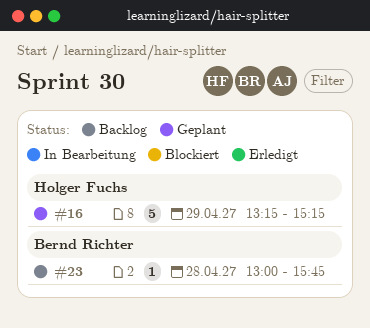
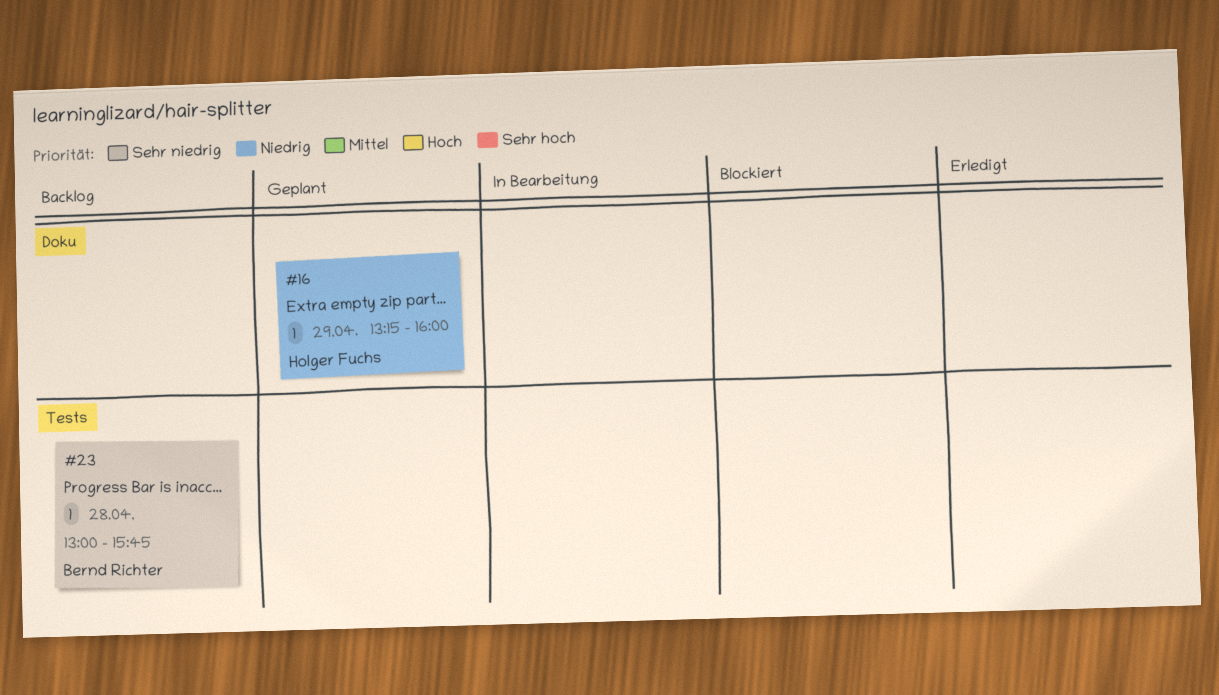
#16, estimate: 5 -> 1
#16, ends: 15:15 -> 16:00

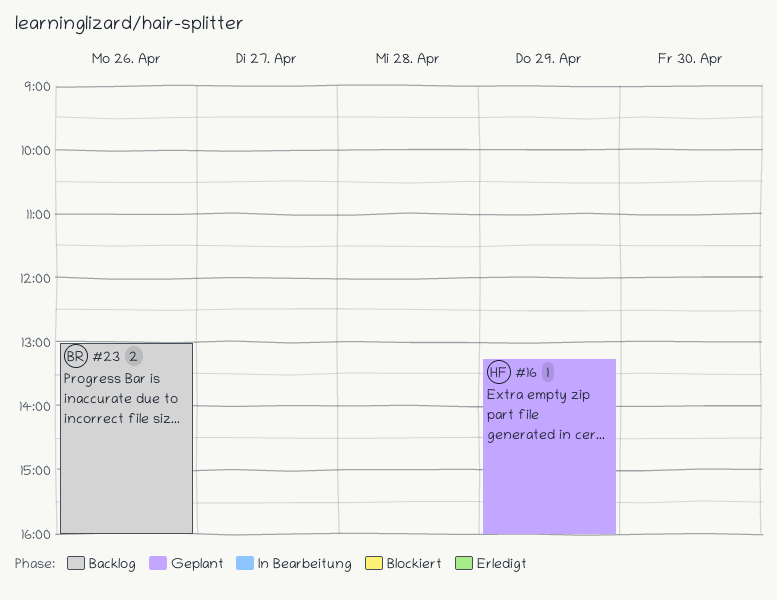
#23, estimate: 1 -> 2
#23, day: Apr 28 -> Apr 26
#23, ends: 15:45 -> 16:00

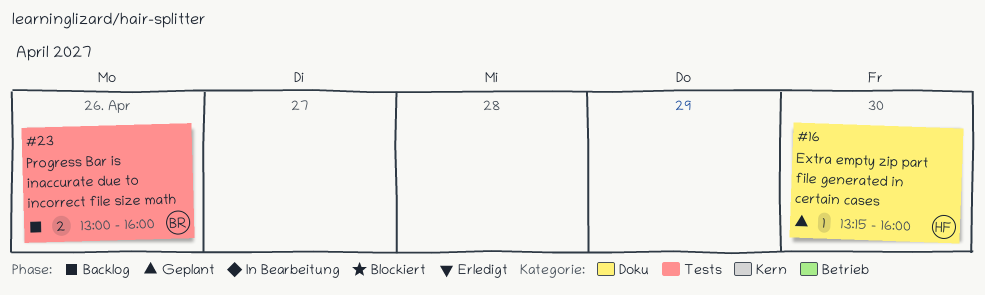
#16, day: Apr 29 -> Apr 30

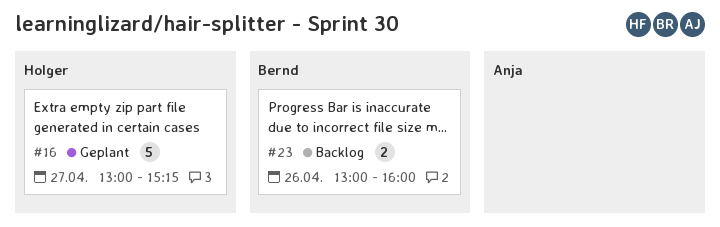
#16, estimate: 1 -> 5
#16, day: Apr 30 -> Apr 27
#16, begins: 13:15 -> 13:00
#16, ends: 16:00 -> 15:15

